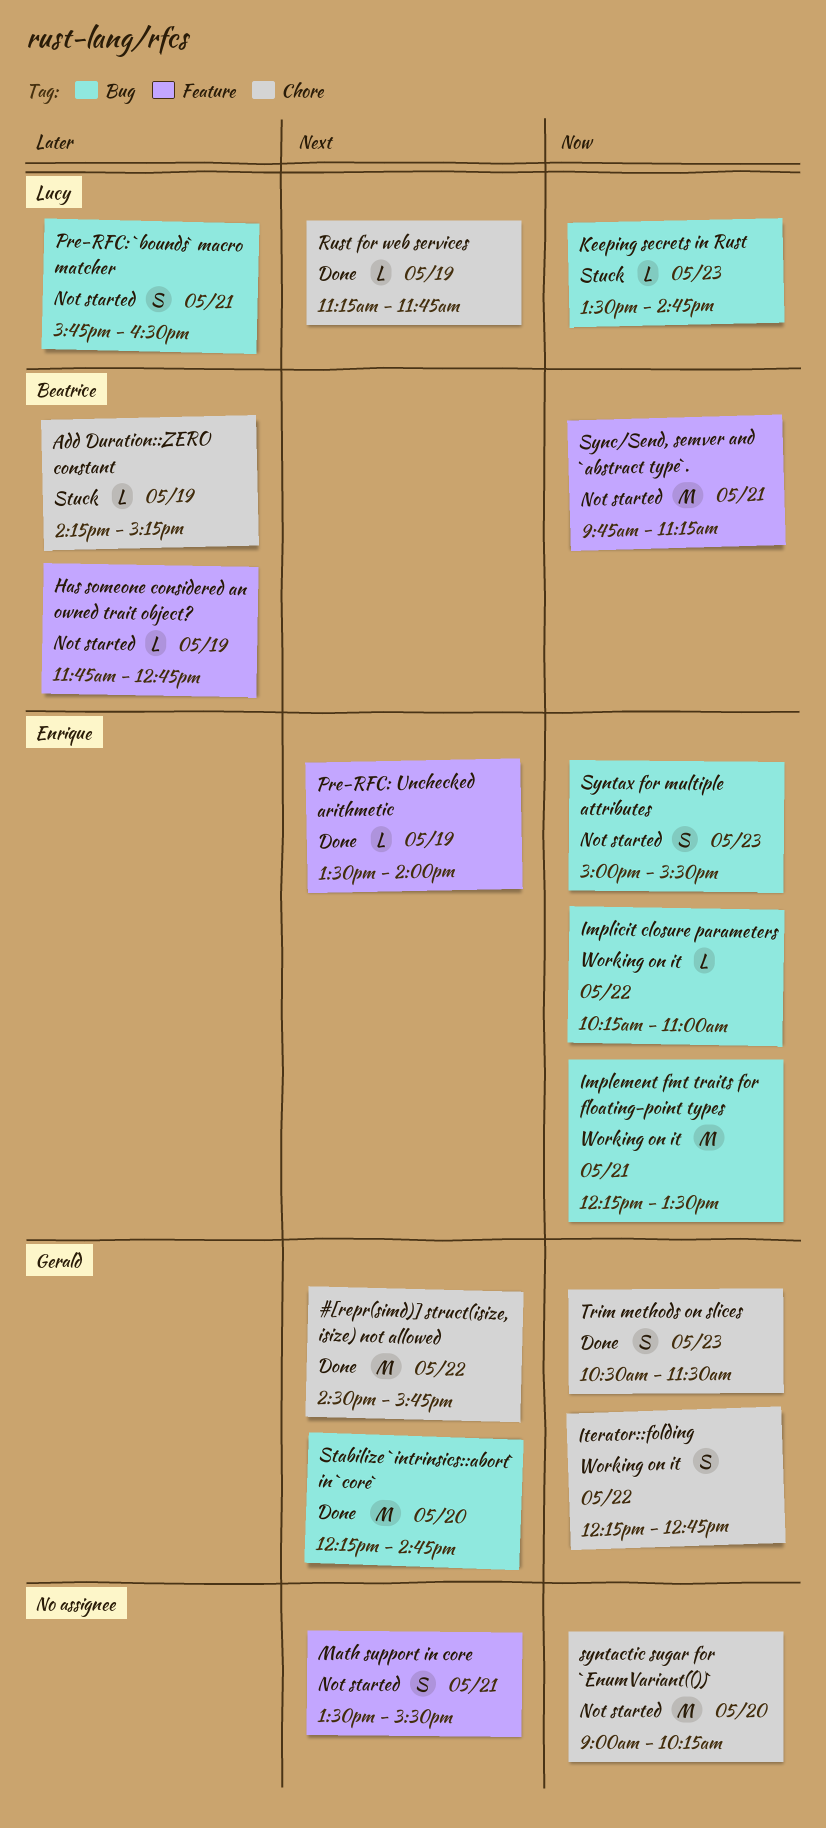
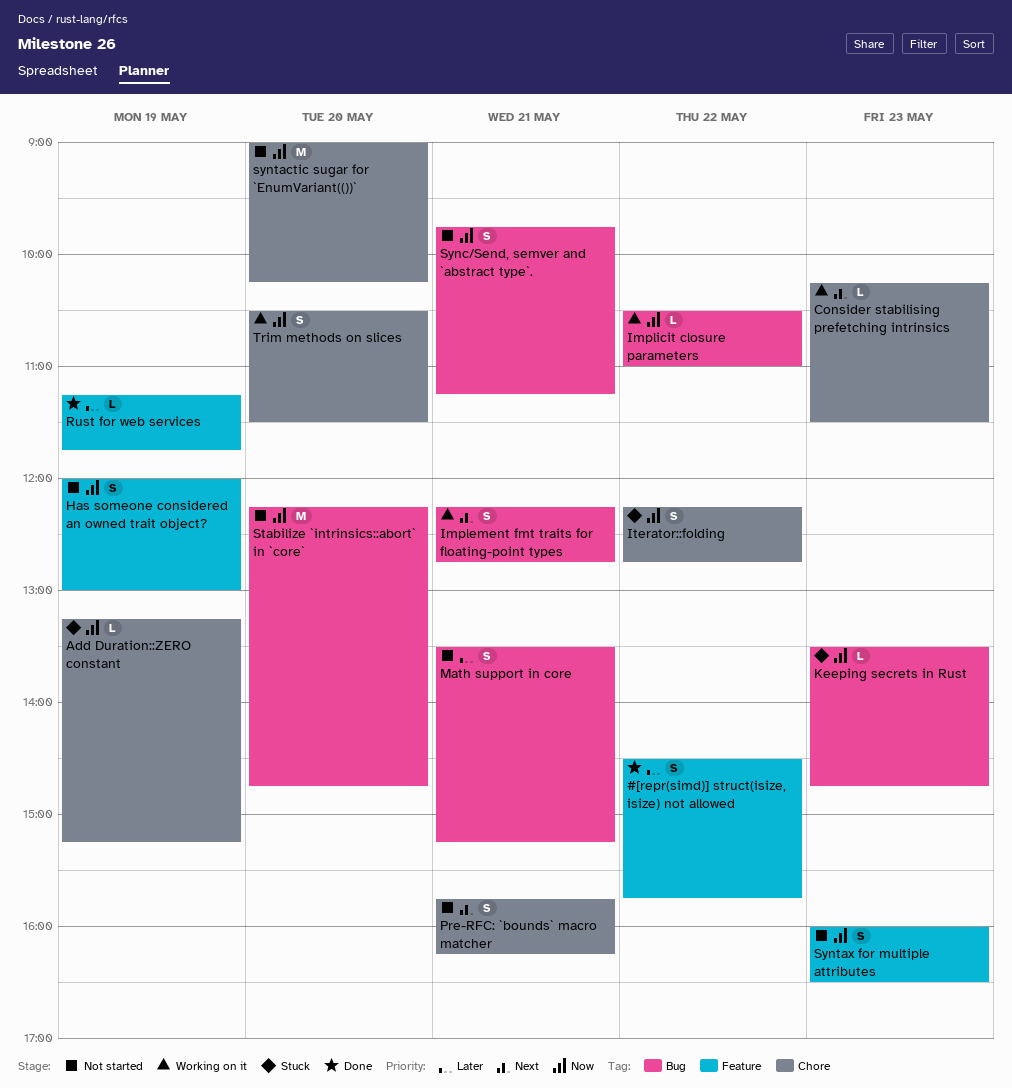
#[repr(simd)] struct(isize, isize) not allowed, priority: Next -> Later
#[repr(simd)] struct(isize, isize) not allowed, label: Chore -> Feature
#[repr(simd)] struct(isize, isize) not allowed, estimate: M -> S
Add Duration::ZERO constant, priority: Later -> Now
Add Duration::ZERO constant, begins: 14:15 -> 13:15
Consider stabilising prefetching intrinsics: none -> present
Has someone considered an owned trait object?, priority: Later -> Now
Has someone considered an owned trait object?, estimate: L -> S
Has someone considered an owned trait object?, begins: 11:45 -> 12:00
Has someone considered an owned trait object?, ends: 12:45 -> 13:00
Implement fmt traits for floating-point types, priority: Now -> Next
Implement fmt traits for floating-point types, estimate: M -> S
Implement fmt traits for floating-point types, ends: 13:30 -> 12:45
Implicit closure parameters, begins: 10:15 -> 10:30
Iterator::folding, status: Working on it -> Stuck
Math support in core, priority: Next -> Later
Math support in core, label: Feature -> Bug
Math support in core, ends: 15:30 -> 15:15
Pre-RFC: `bounds` macro matcher, priority: Later -> Next
Pre-RFC: `bounds` macro matcher, label: Bug -> Chore
Pre-RFC: `bounds` macro matcher, ends: 16:30 -> 16:15
Pre-RFC: Unchecked arithmetic: present -> none
Rust for web services, priority: Next -> Later
Rust for web services, label: Chore -> Feature
Stabilize `intrinsics::abort` in `core`, status: Done -> Not started
Stabilize `intrinsics::abort` in `core`, priority: Next -> Now
Sync/Send, semver and `abstract type`., label: Feature -> Bug
Sync/Send, semver and `abstract type`., estimate: M -> S
Syntax for multiple attributes, label: Bug -> Feature
Syntax for multiple attributes, begins: 15:00 -> 16:00
Syntax for multiple attributes, ends: 15:30 -> 16:30
Trim methods on slices, status: Done -> Working on it
Trim methods on slices, day: May 23 -> May 20

